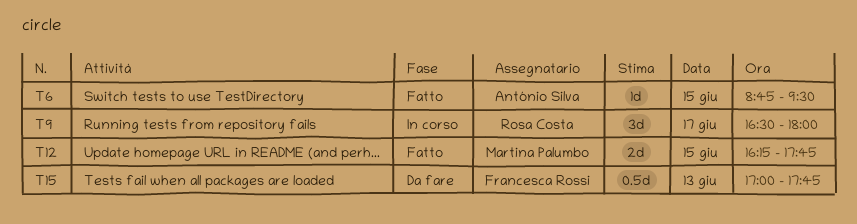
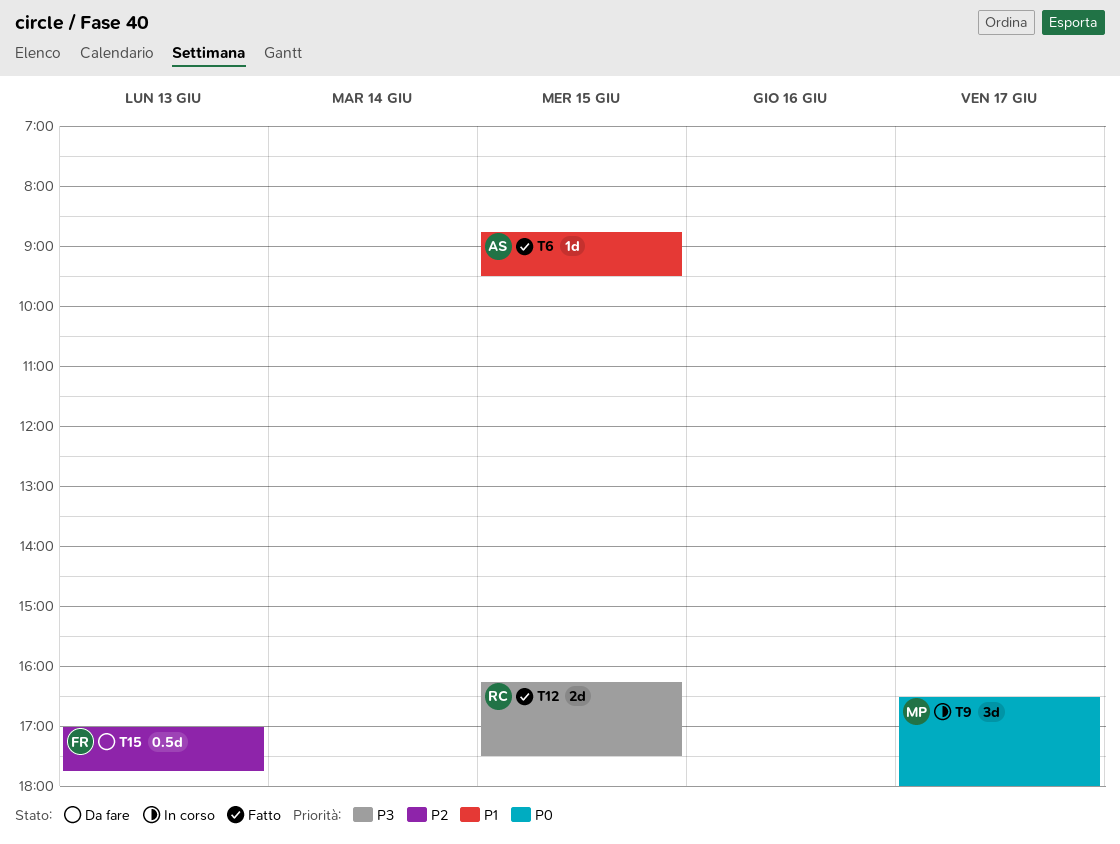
T9, owner: Rosa Costa -> Martina Palumbo
T12, owner: Martina Palumbo -> Rosa Costa
T12, ends: 17:45 -> 17:30

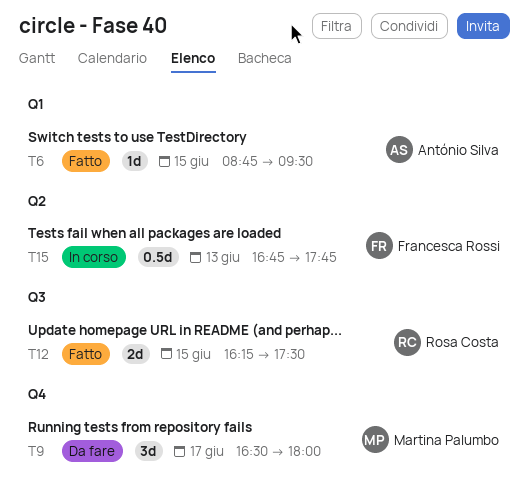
T9, status: In corso -> Da fare
T15, status: Da fare -> In corso
T15, begins: 17:00 -> 16:45

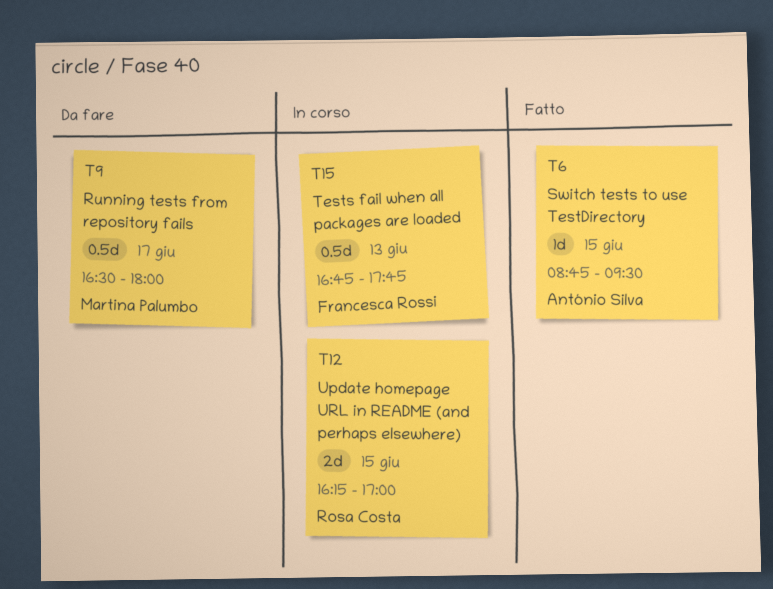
T9, estimate: 3d -> 0.5d
T12, status: Fatto -> In corso
T12, ends: 17:30 -> 17:00

